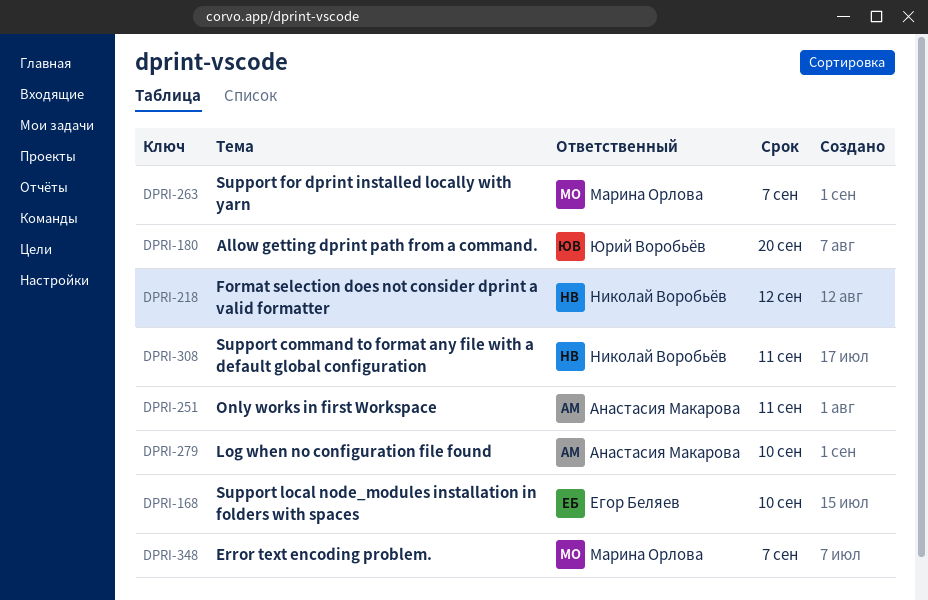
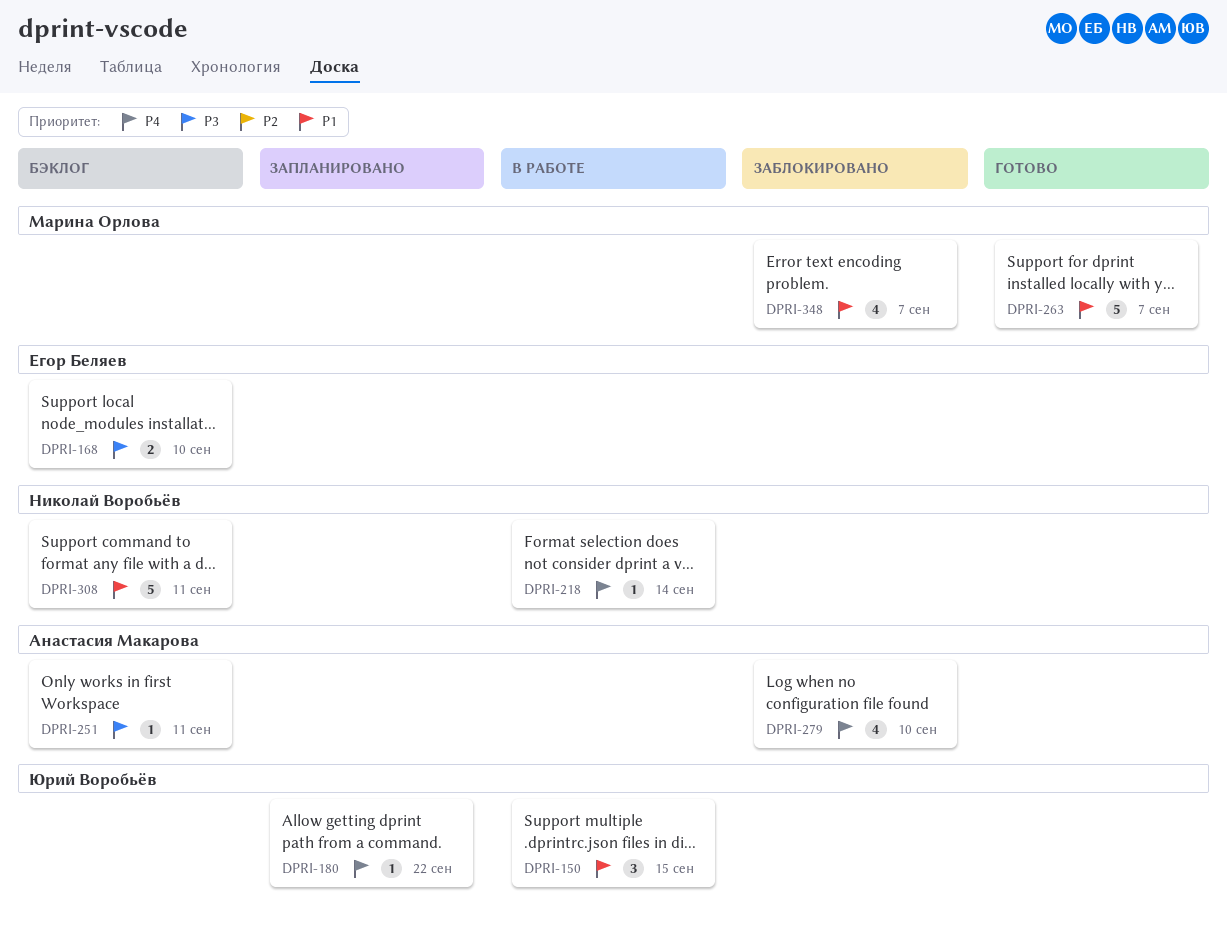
DPRI-150: none -> present
DPRI-180, due: Sep 20 -> Sep 22
DPRI-218, due: Sep 12 -> Sep 14

